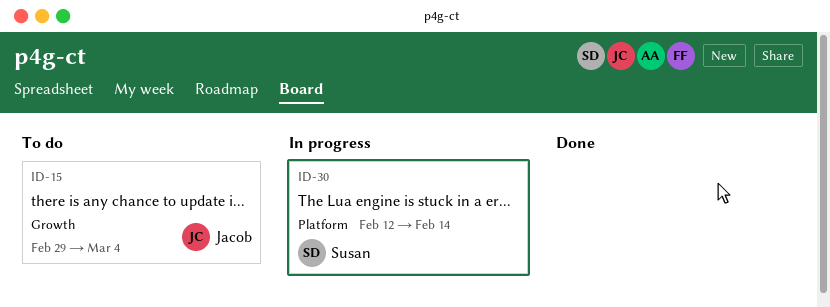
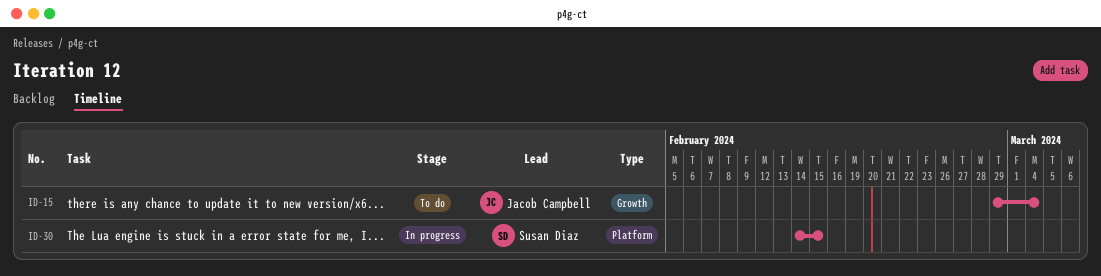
ID-30, start: Feb 12 -> Feb 14
ID-30, due: Feb 14 -> Feb 15

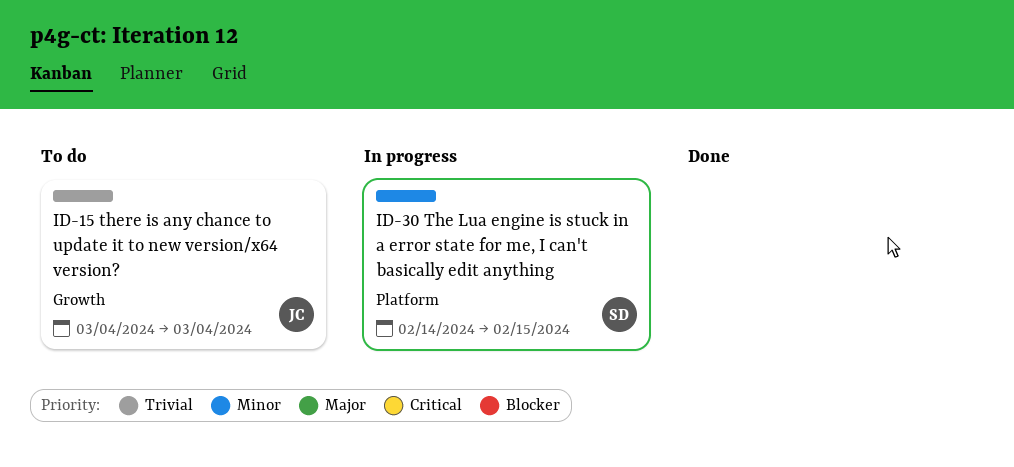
ID-15, start: Feb 29 -> Mar 4

